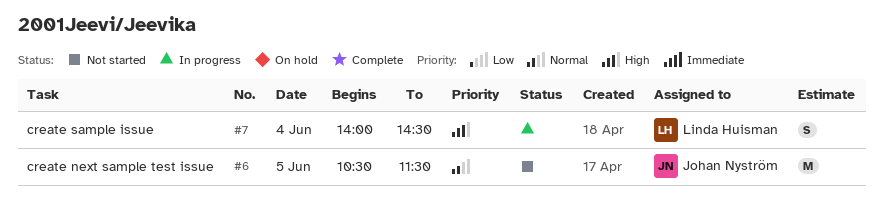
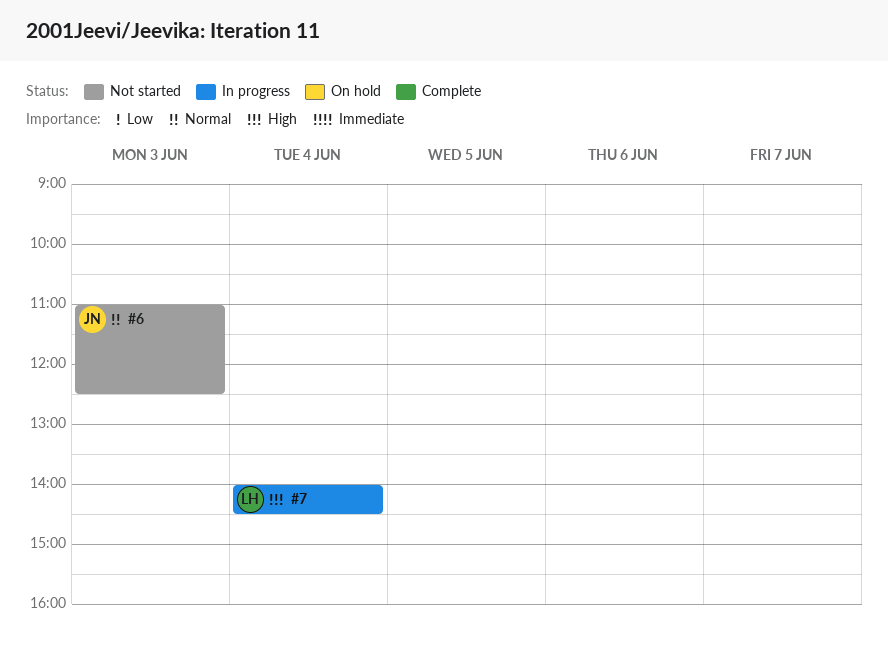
#6, day: Jun 5 -> Jun 3
#6, begins: 10:30 -> 11:00
#6, ends: 11:30 -> 12:30

